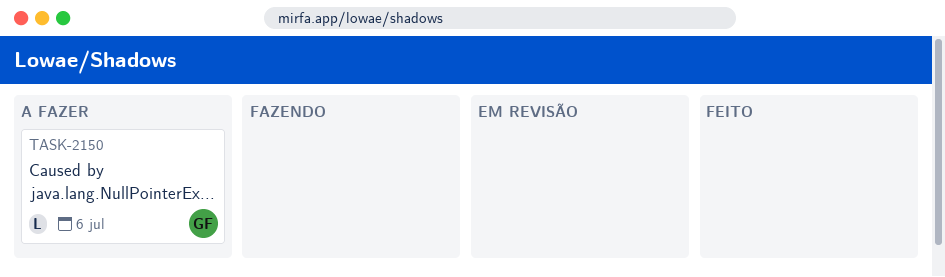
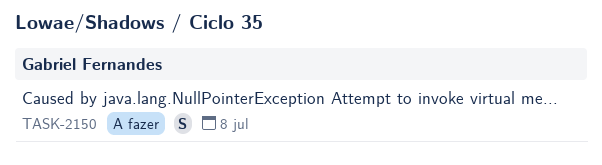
TASK-2150, estimate: L -> S
TASK-2150, due: Jul 6 -> Jul 8

